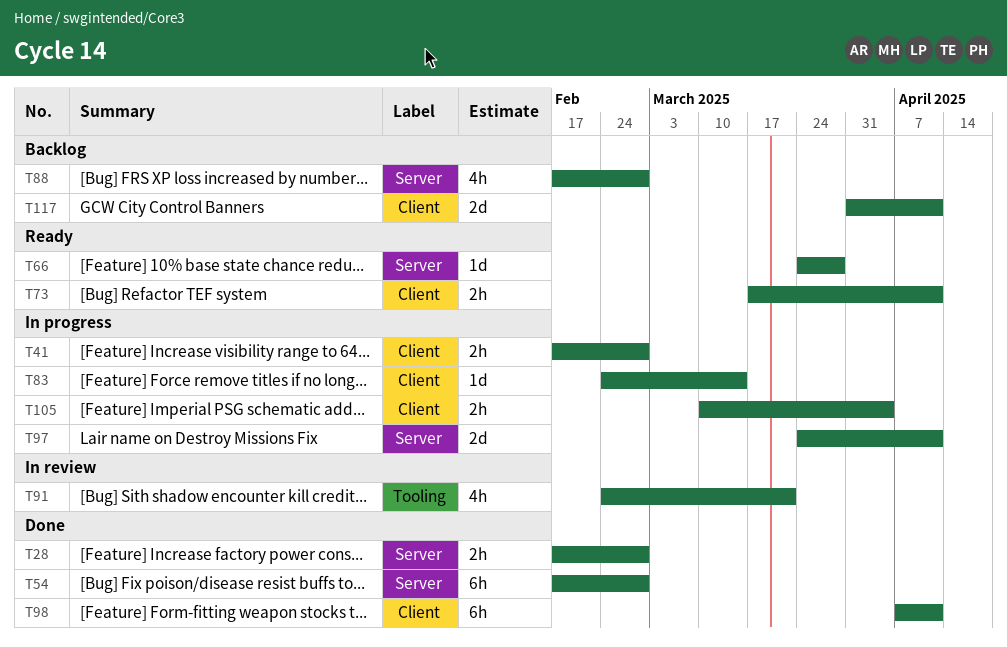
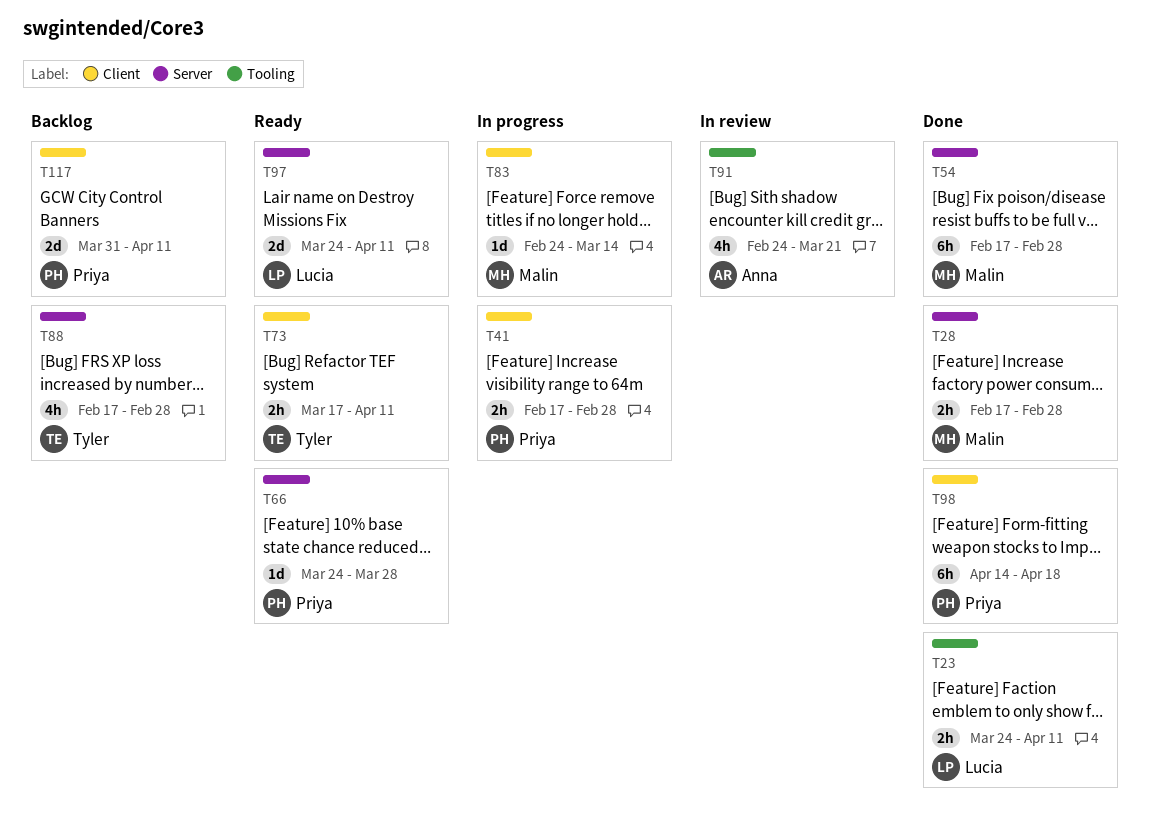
T23: none -> present
T97, status: In progress -> Ready
T98, start: Apr 7 -> Apr 14
T98, due: Apr 11 -> Apr 18
T105: present -> none

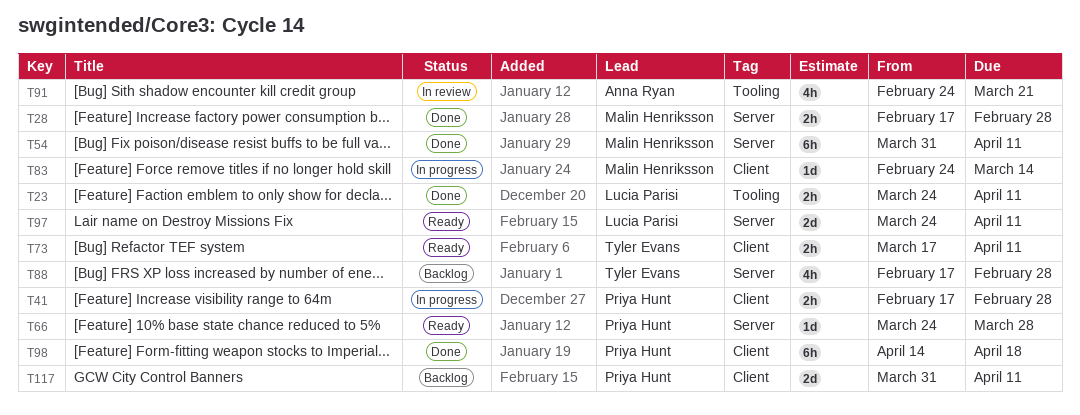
T54, start: Feb 17 -> Mar 31
T54, due: Feb 28 -> Apr 11

